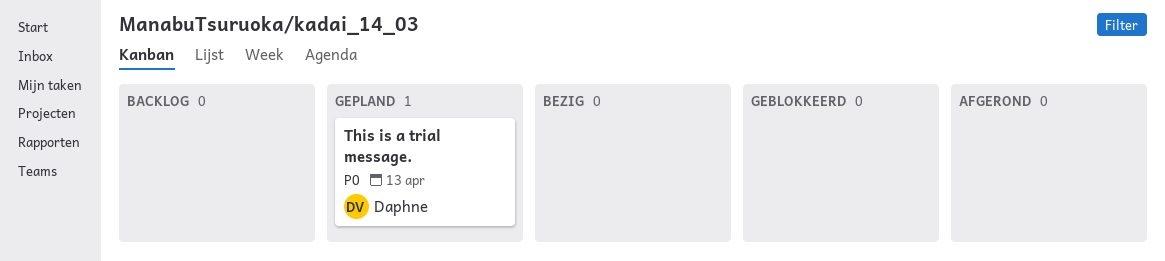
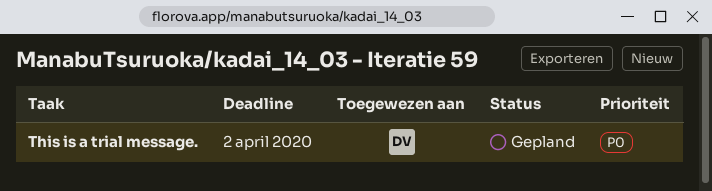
This is a trial message., due: Apr 13 -> Apr 2

